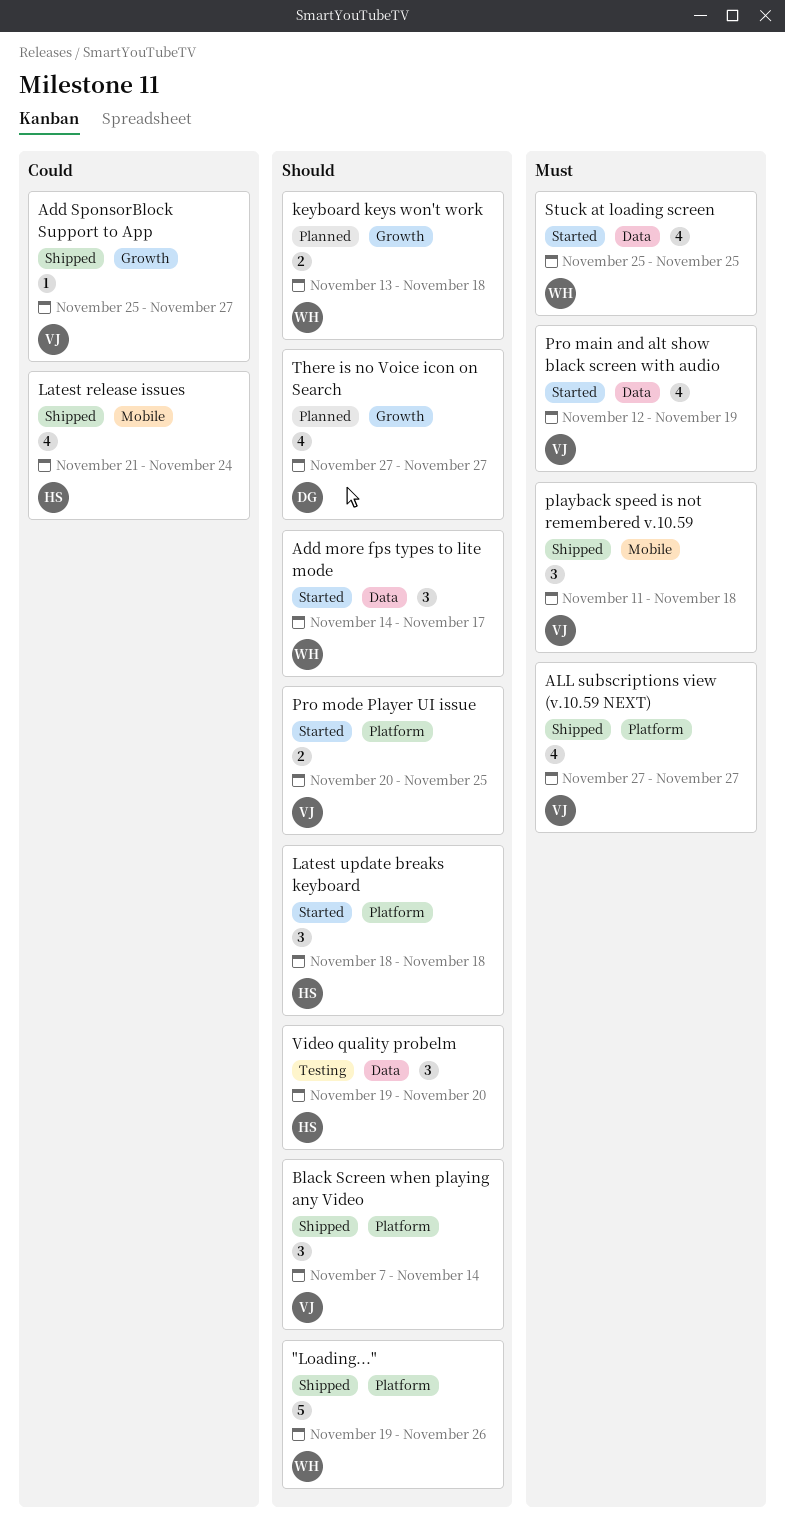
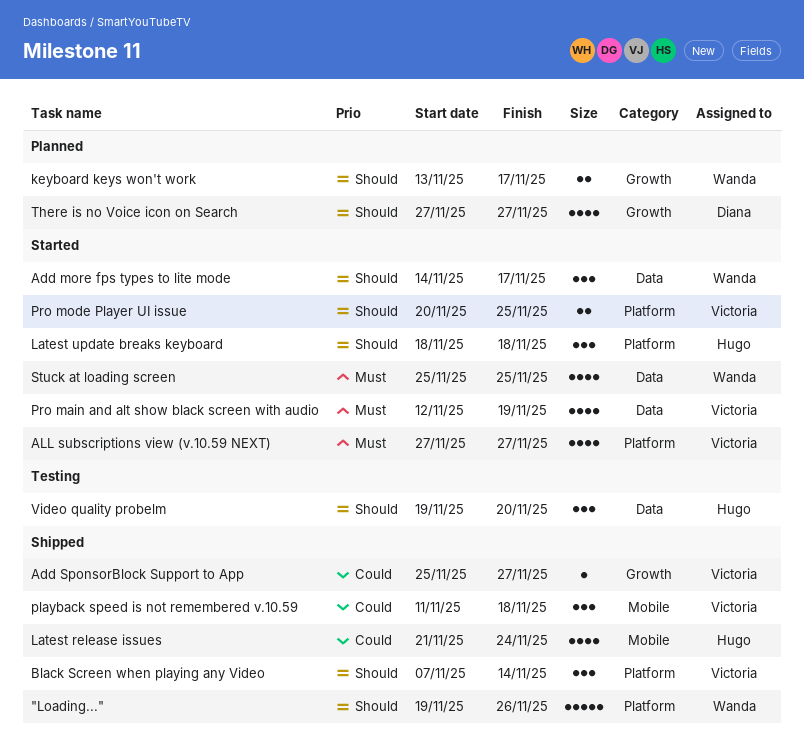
ALL subscriptions view (v.10.59 NEXT), status: Shipped -> Started
keyboard keys won't work, due: Nov 18 -> Nov 17
playback speed is not remembered v.10.59, priority: Must -> Could

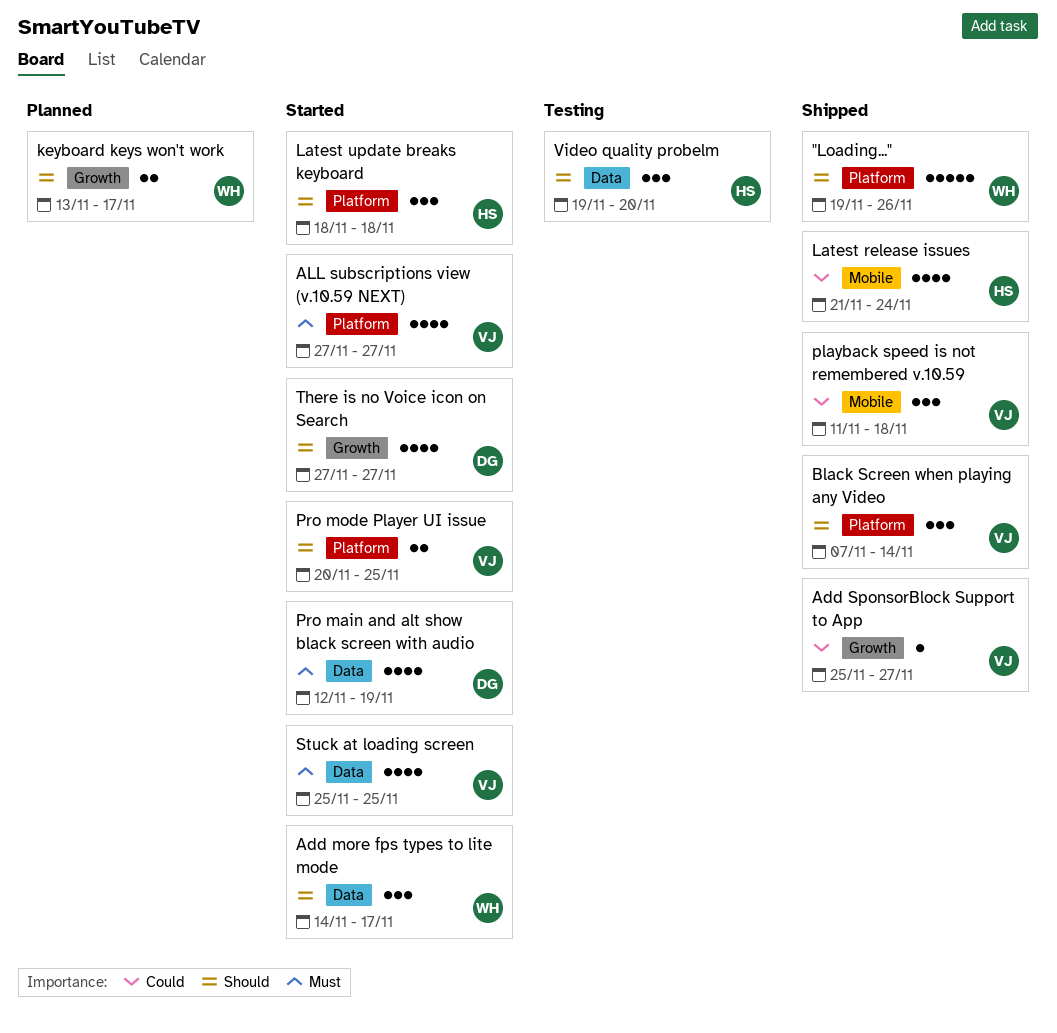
Pro main and alt show black screen with audio, owner: Victoria -> Diana
Stuck at loading screen, owner: Wanda -> Victoria
There is no Voice icon on Search, status: Planned -> Started

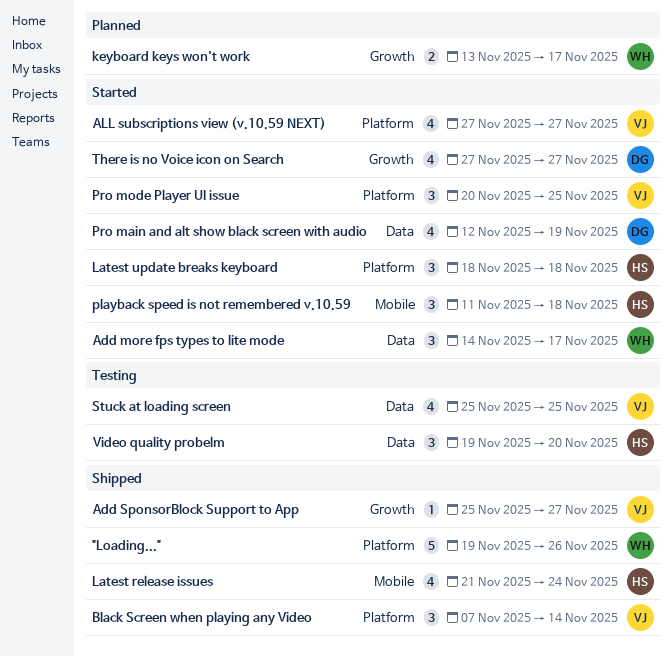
playback speed is not remembered v.10.59, status: Shipped -> Started
playback speed is not remembered v.10.59, owner: VJ -> HS
Pro mode Player UI issue, estimate: 2 -> 3
Stuck at loading screen, status: Started -> Testing

